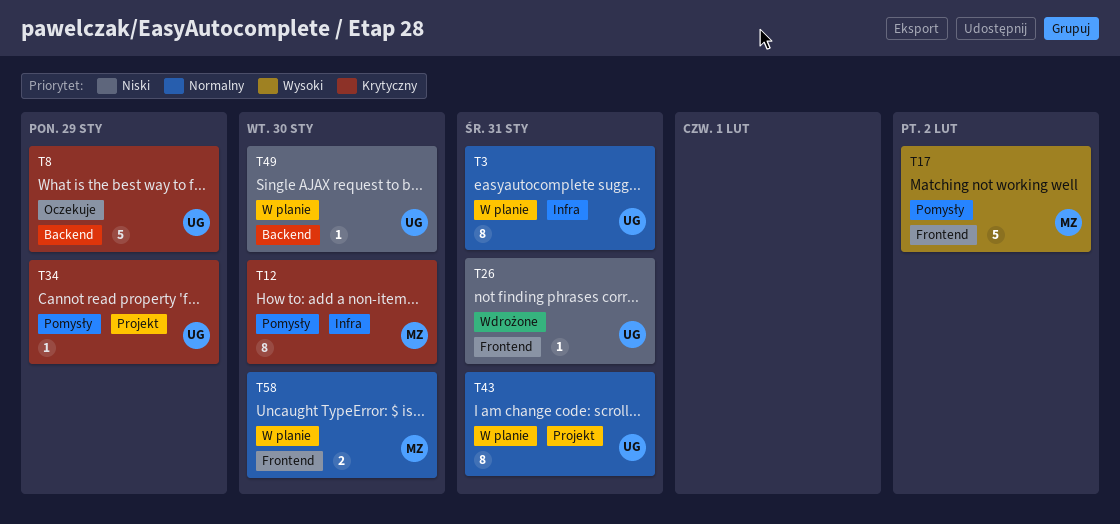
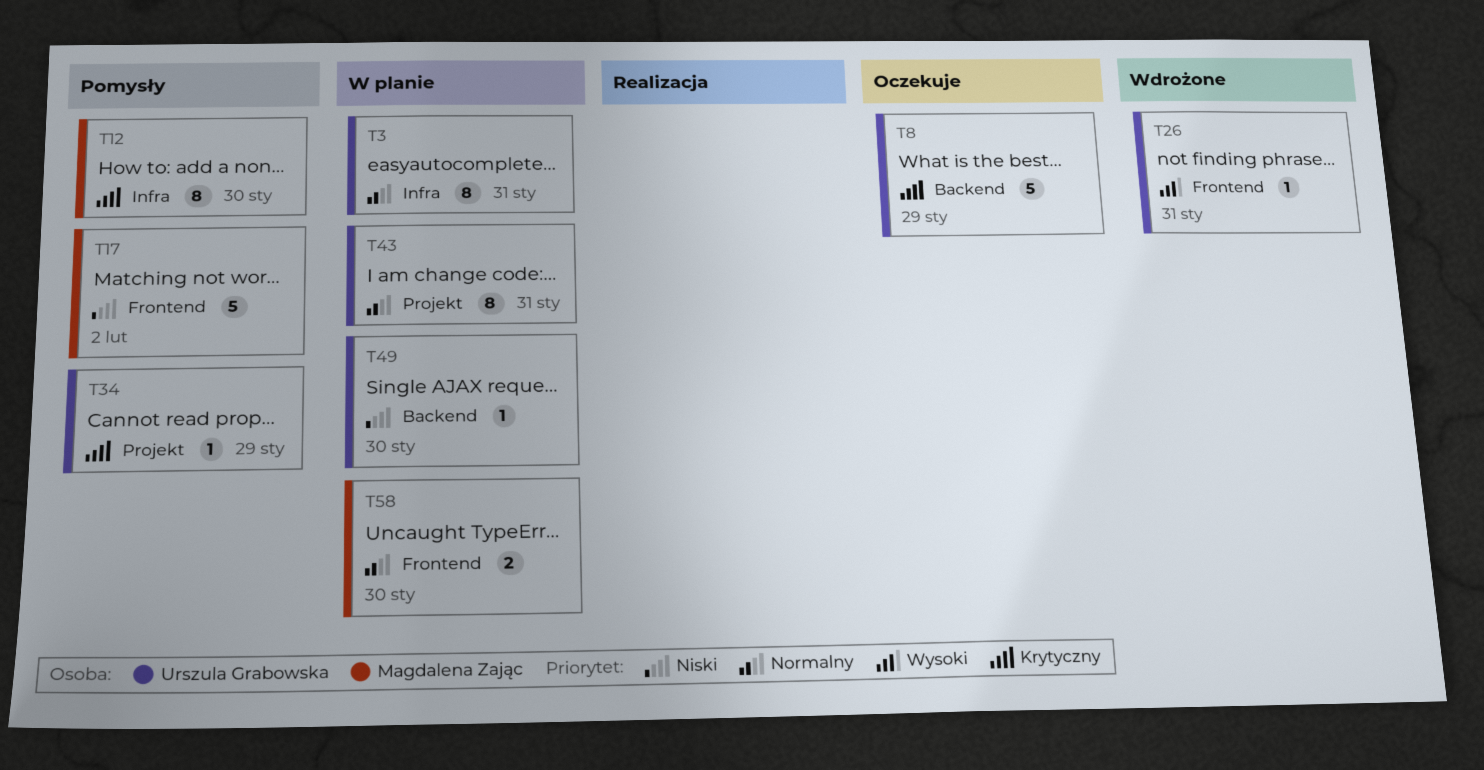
T17, priority: Wysoki -> Niski
T26, priority: Niski -> Wysoki

